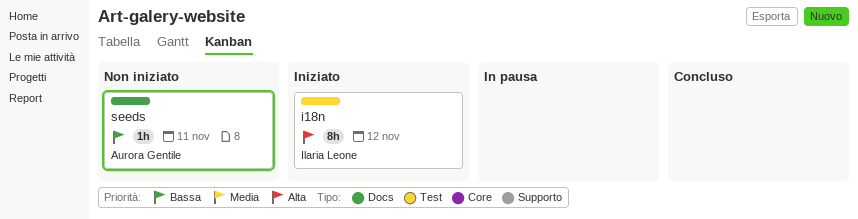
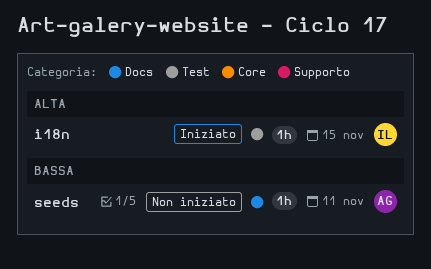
i18n, estimate: 8h -> 1h
i18n, due: Nov 12 -> Nov 15

